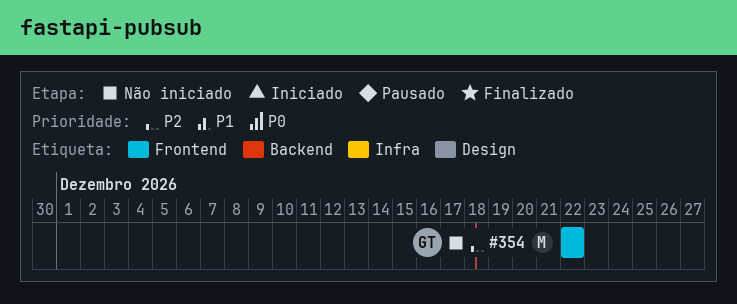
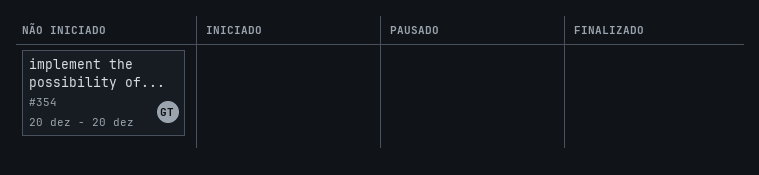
#354, start: Dec 22 -> Dec 20
#354, due: Dec 22 -> Dec 20

